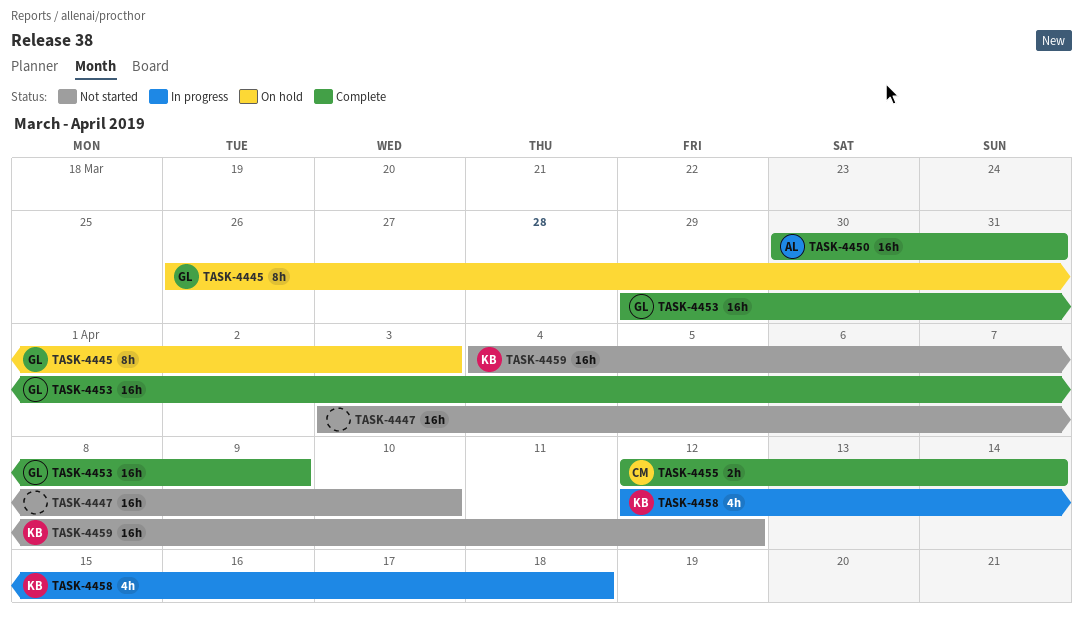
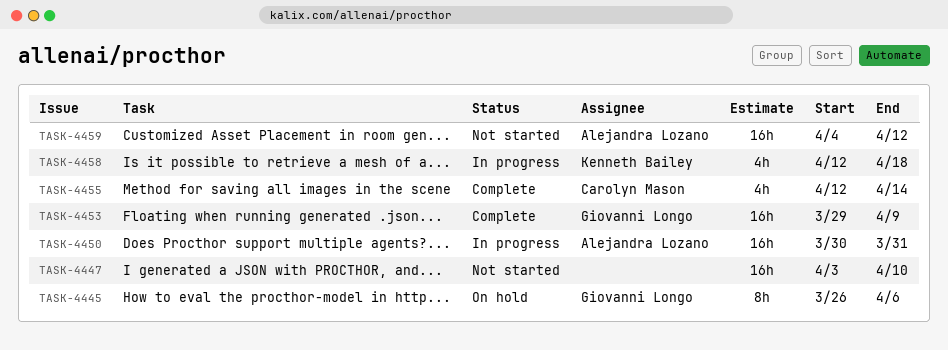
TASK-4445, due: Apr 3 -> Apr 6
TASK-4450, status: Complete -> In progress
TASK-4455, estimate: 2h -> 4h
TASK-4459, owner: Kenneth Bailey -> Alejandra Lozano

